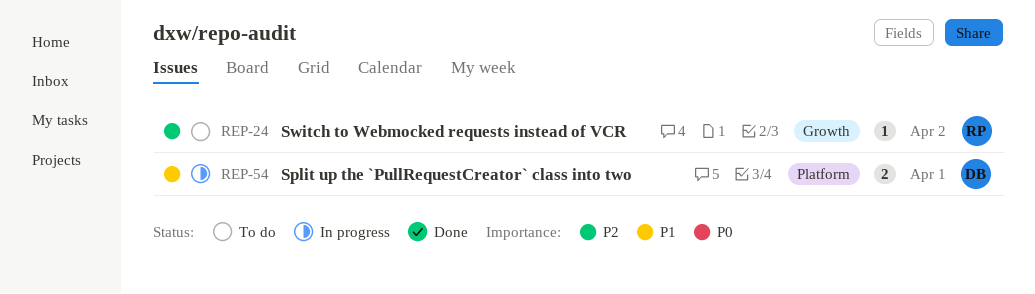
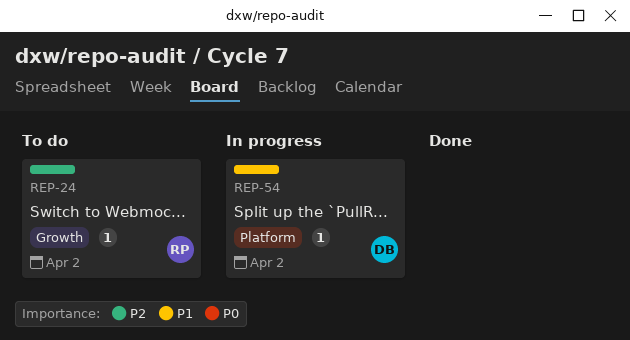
REP-54, estimate: 2 -> 1
REP-54, due: Apr 1 -> Apr 2

